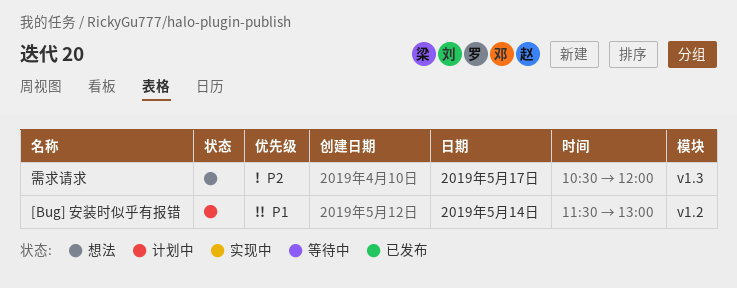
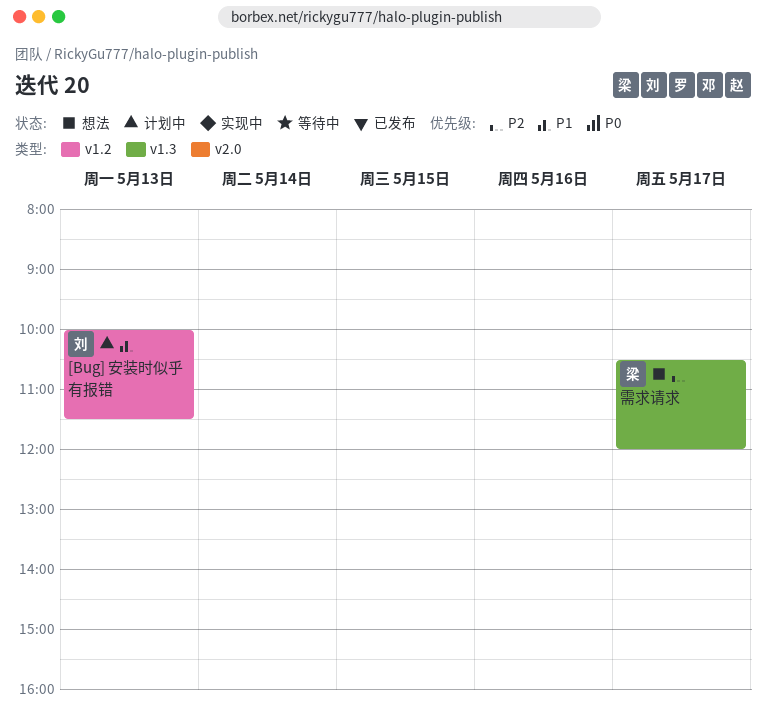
[Bug] 安装时似乎有报错, day: May 14 -> May 13
[Bug] 安装时似乎有报错, begins: 11:30 -> 10:00
[Bug] 安装时似乎有报错, ends: 13:00 -> 11:30

